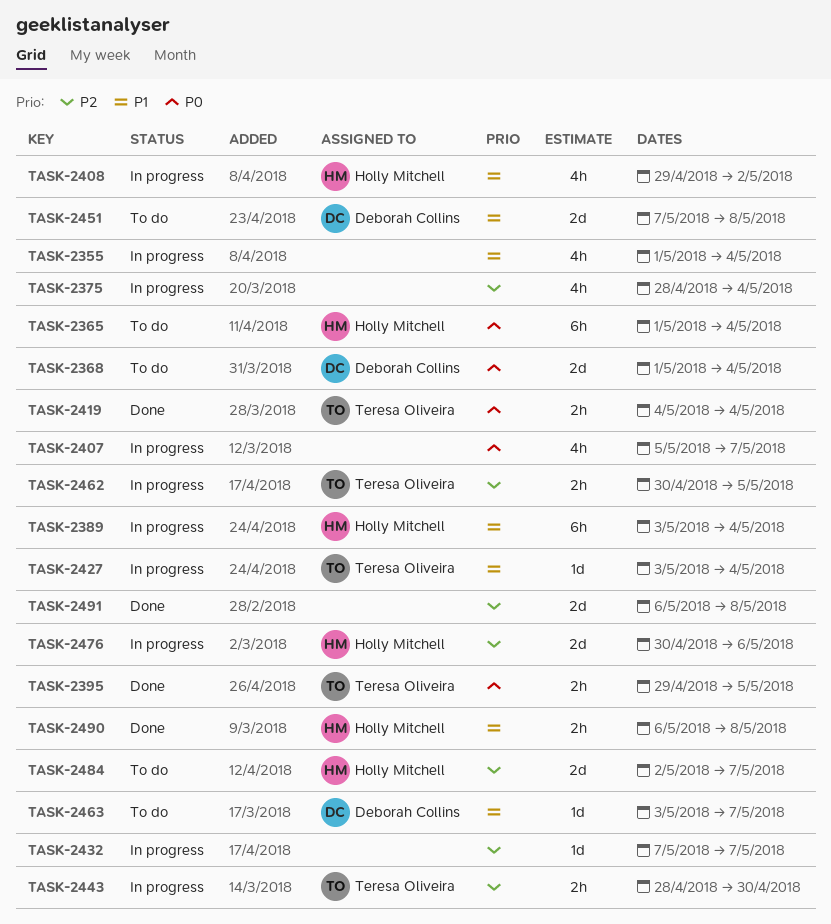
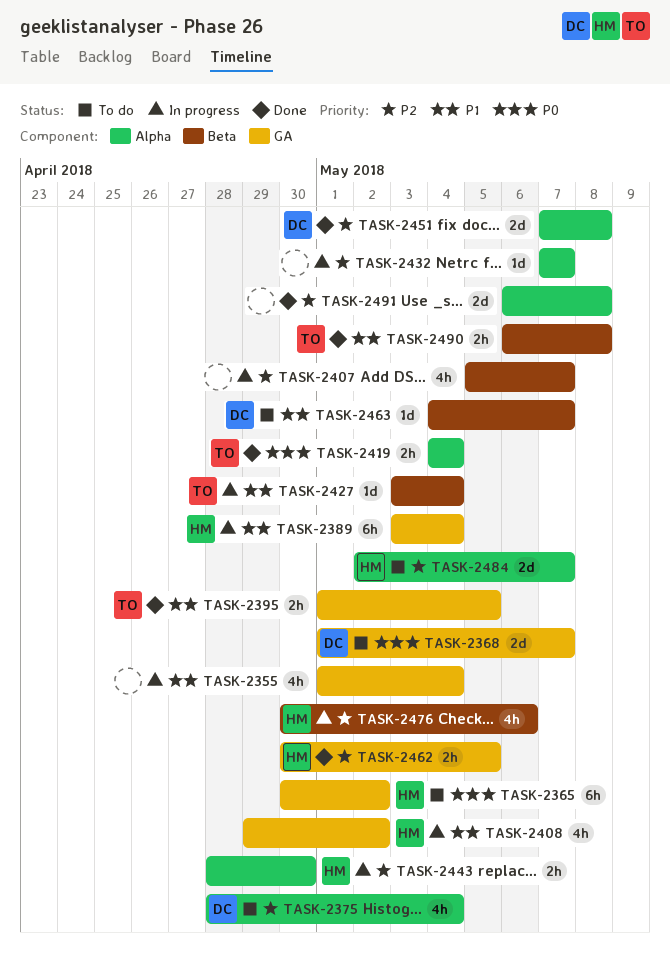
TASK-2365, start: May 1 -> Apr 30
TASK-2365, due: May 4 -> May 2
TASK-2368, due: May 4 -> May 7
TASK-2375, status: In progress -> To do
TASK-2375, owner: none -> Deborah Collins
TASK-2395, priority: P0 -> P1
TASK-2395, start: Apr 29 -> May 1
TASK-2407, priority: P0 -> P2
TASK-2443, owner: Teresa Oliveira -> Holly Mitchell
TASK-2451, status: To do -> Done
TASK-2451, priority: P1 -> P2
TASK-2462, status: In progress -> Done
TASK-2462, owner: Teresa Oliveira -> Holly Mitchell
TASK-2463, start: May 3 -> May 4
TASK-2476, estimate: 2d -> 4h
TASK-2490, owner: Holly Mitchell -> Teresa Oliveira

